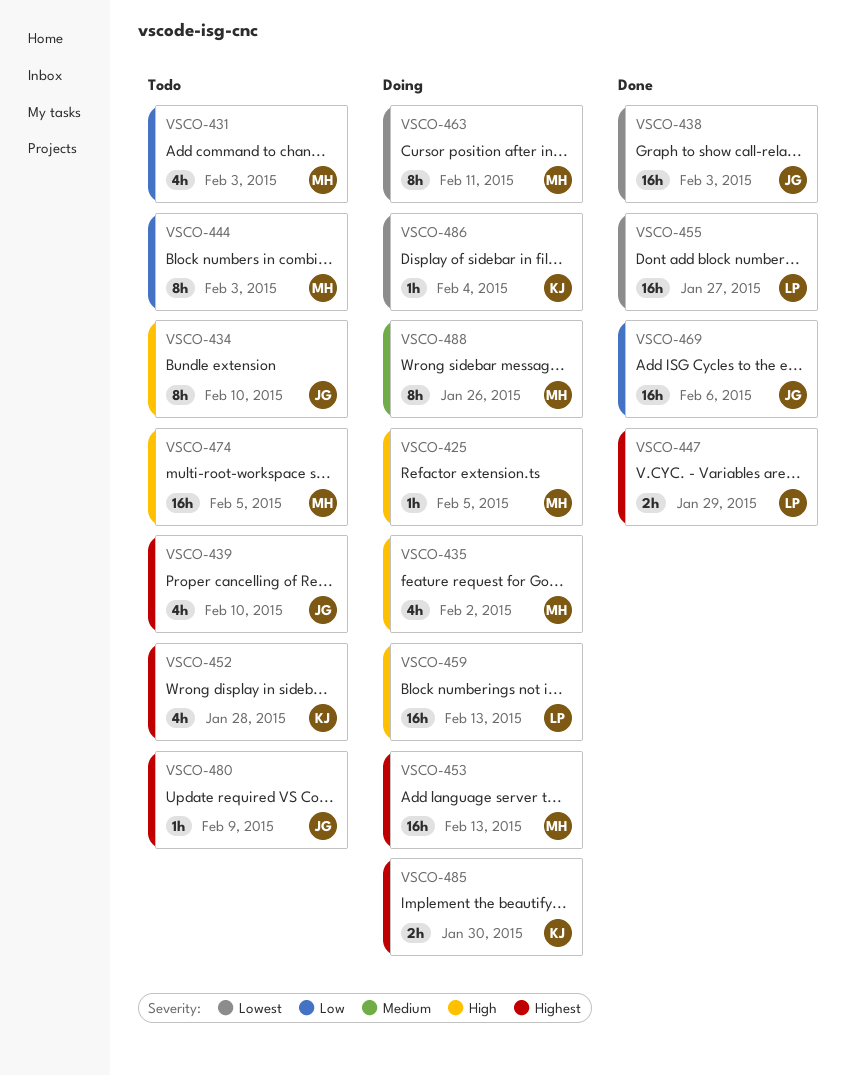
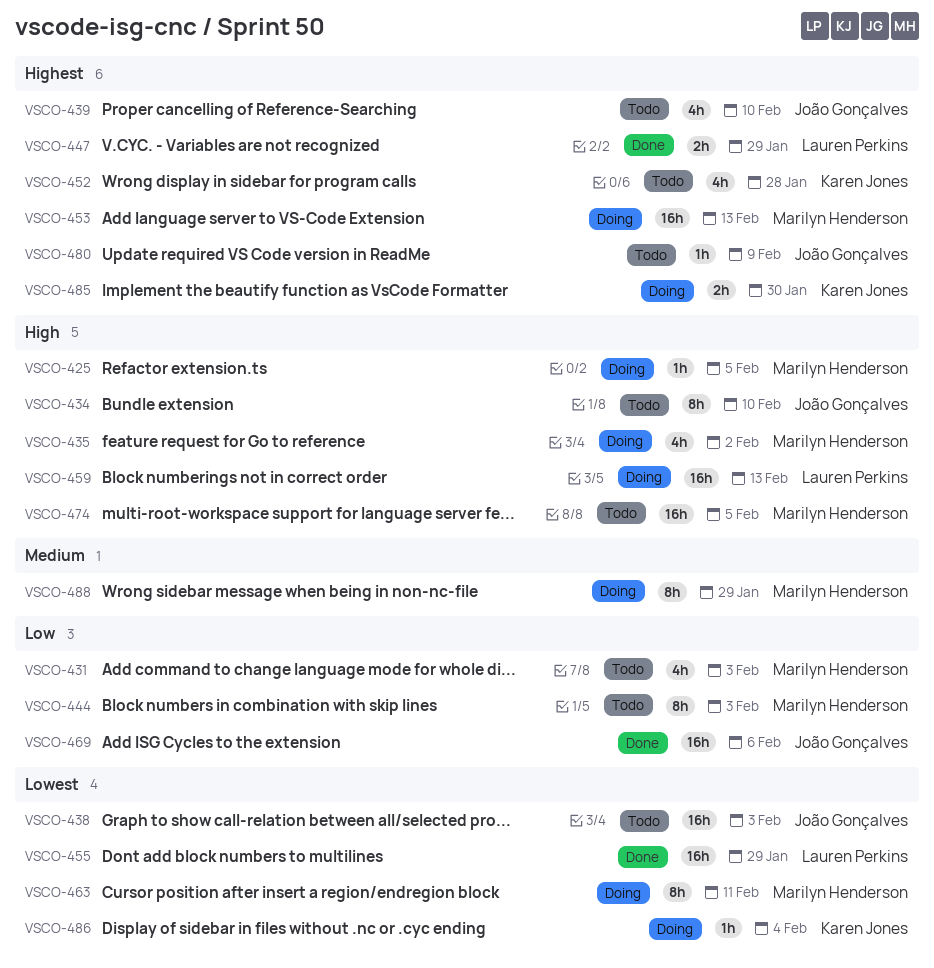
VSCO-438, status: Done -> Todo
VSCO-455, due: Jan 27 -> Jan 29
VSCO-488, due: Jan 26 -> Jan 29

